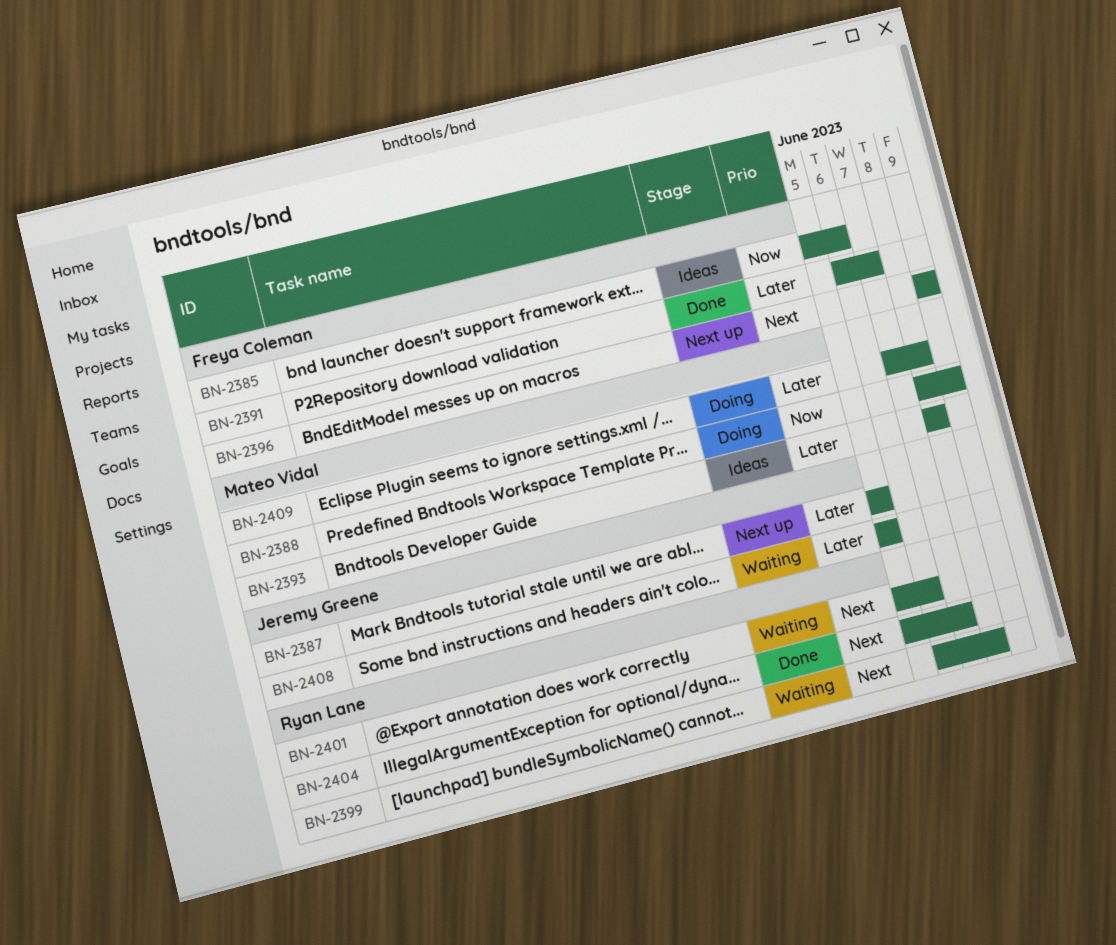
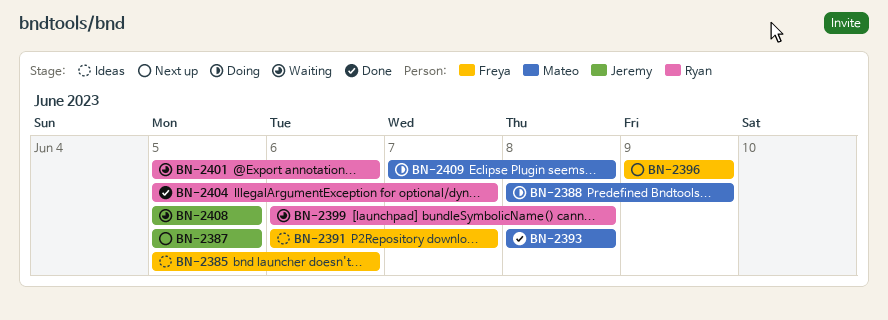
BN-2391, status: Done -> Ideas
BN-2393, status: Ideas -> Done

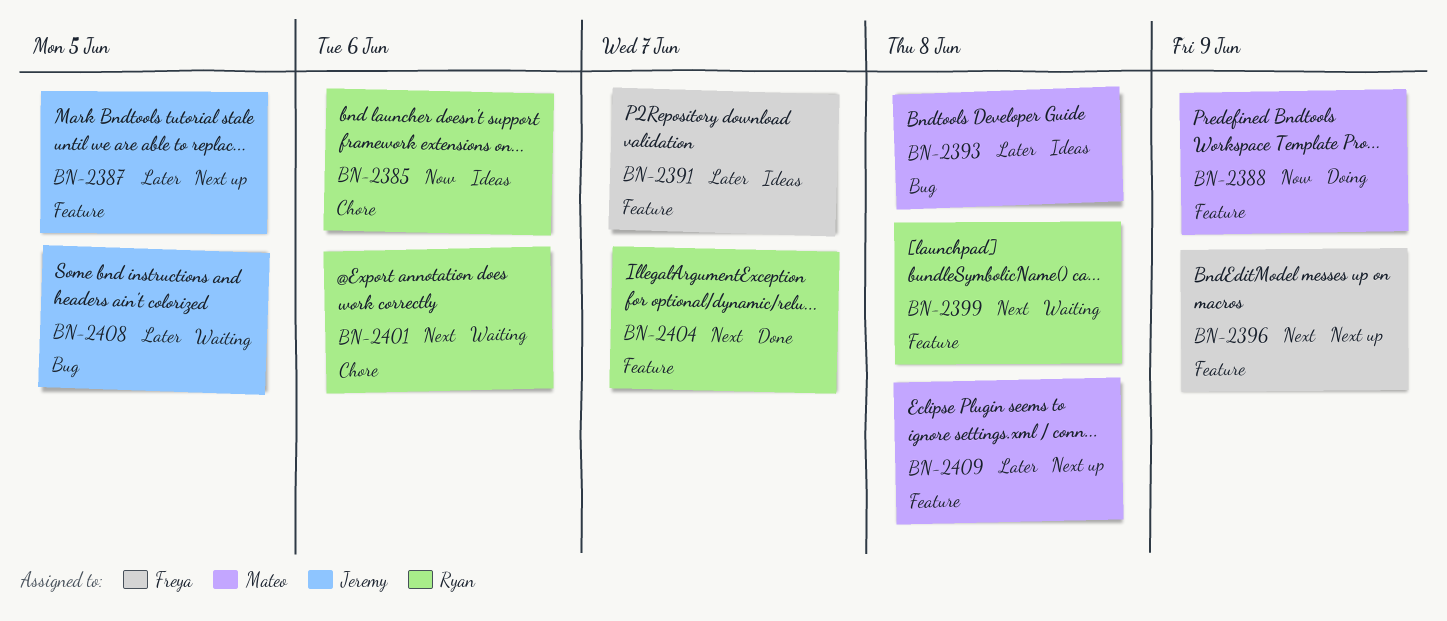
BN-2385, owner: Freya -> Ryan
BN-2393, status: Done -> Ideas
BN-2409, status: Doing -> Next up

